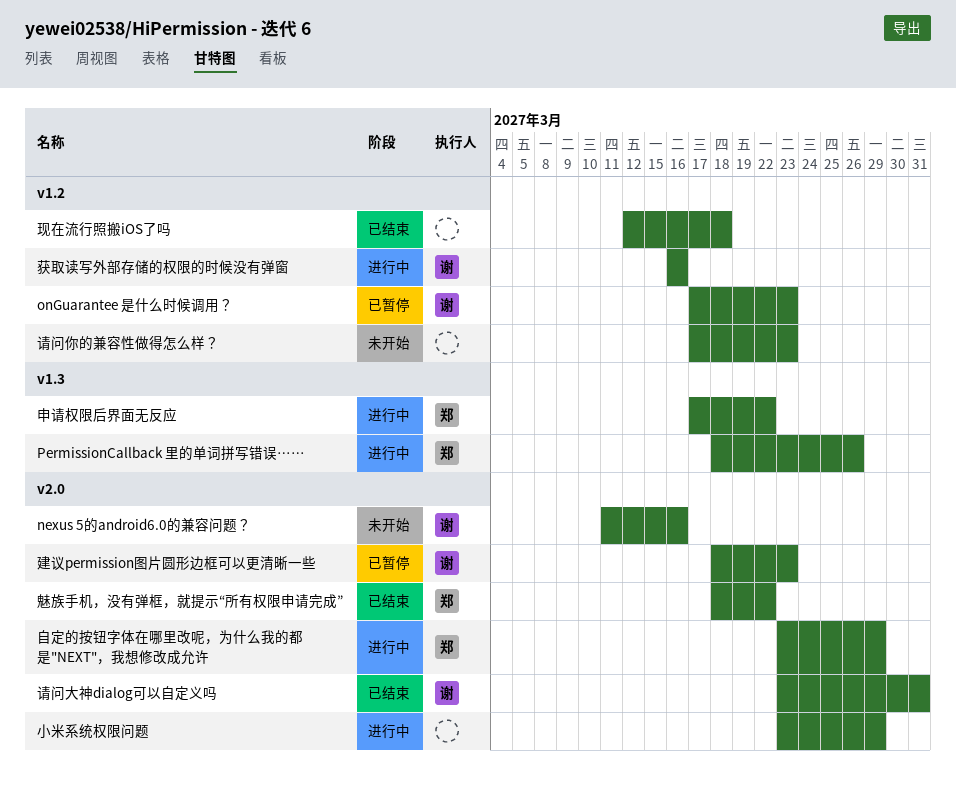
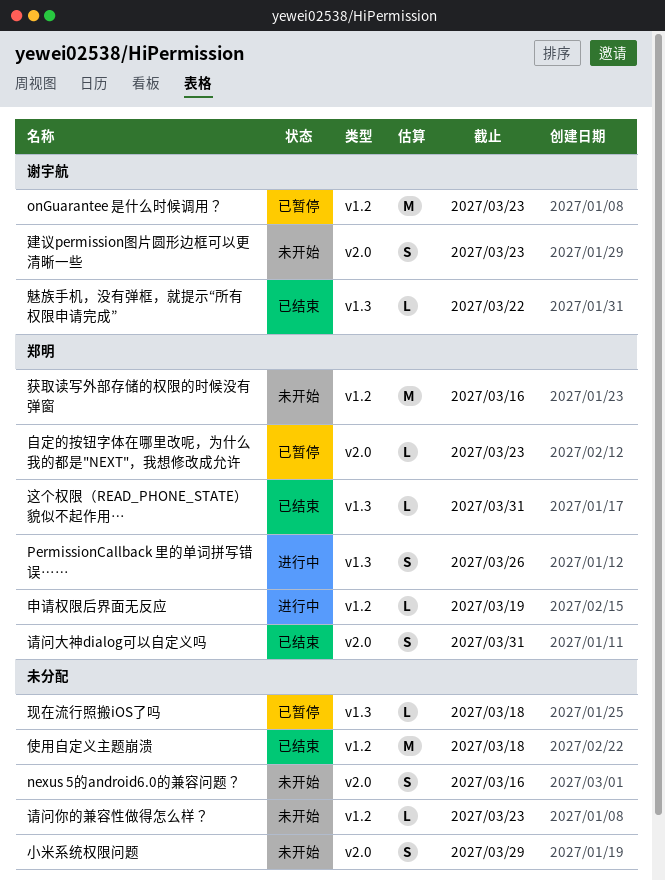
nexus 5的android6.0的兼容问题？, owner: 谢宇航 -> none
使用自定义主题崩溃: none -> present
小米系统权限问题, status: 进行中 -> 未开始
建议permission图片圆形边框可以更清晰一些, status: 已暂停 -> 未开始
现在流行照搬iOS了吗, status: 已结束 -> 已暂停
现在流行照搬iOS了吗, label: v1.2 -> v1.3
申请权限后界面无反应, label: v1.3 -> v1.2
申请权限后界面无反应, due: Mar 22 -> Mar 19
自定的按钮字体在哪里改呢，为什么我的都是"NEXT"，我想修改成允许, status: 进行中 -> 已暂停
自定的按钮字体在哪里改呢，为什么我的都是"NEXT"，我想修改成允许, due: Mar 29 -> Mar 23
获取读写外部存储的权限的时候没有弹窗, status: 进行中 -> 未开始
获取读写外部存储的权限的时候没有弹窗, owner: 谢宇航 -> 郑明
请问大神dialog可以自定义吗, owner: 谢宇航 -> 郑明
这个权限（READ_PHONE_STATE）貌似不起作用…: none -> present
魅族手机，没有弹框，就提示“所有权限申请完成”, owner: 郑明 -> 谢宇航
魅族手机，没有弹框，就提示“所有权限申请完成”, label: v2.0 -> v1.3

